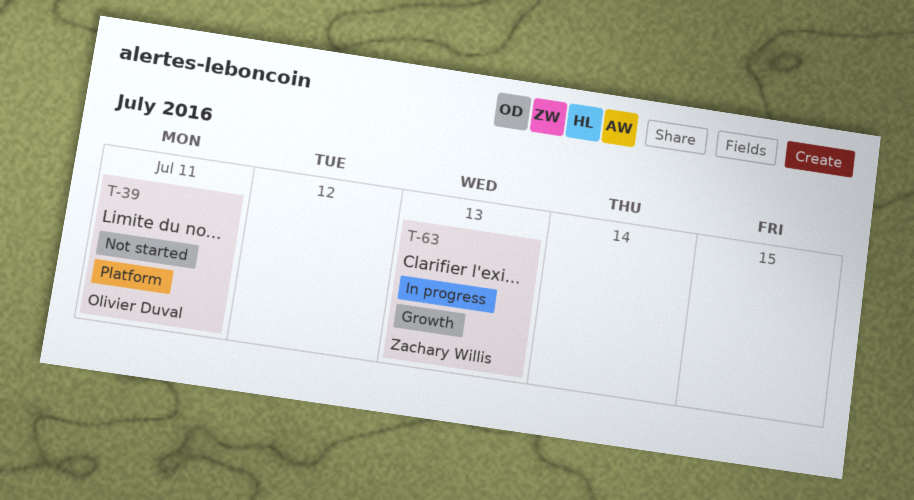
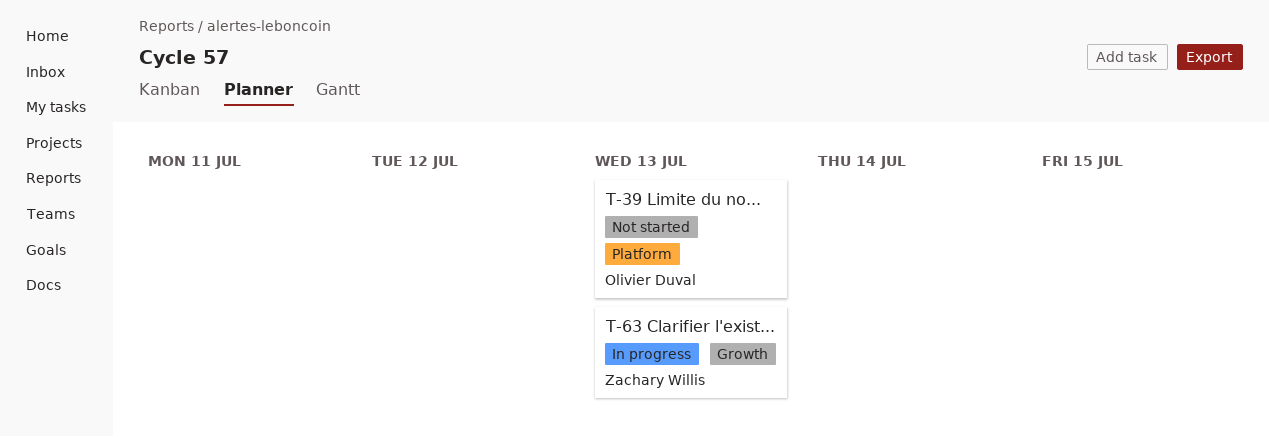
T-39, due: Jul 11 -> Jul 13

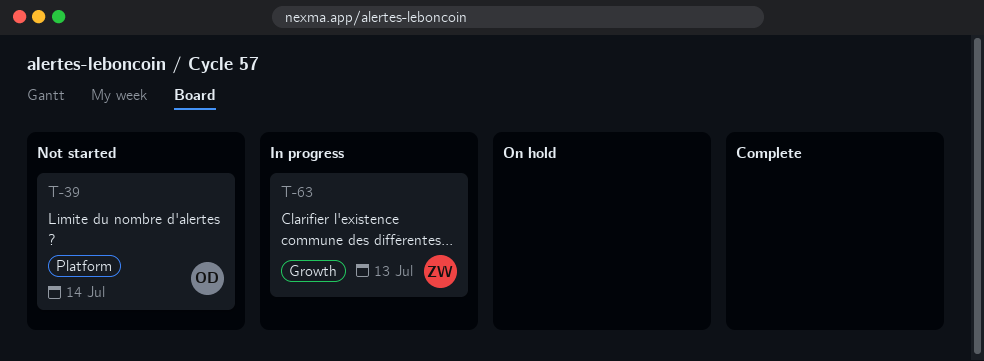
T-39, due: Jul 13 -> Jul 14

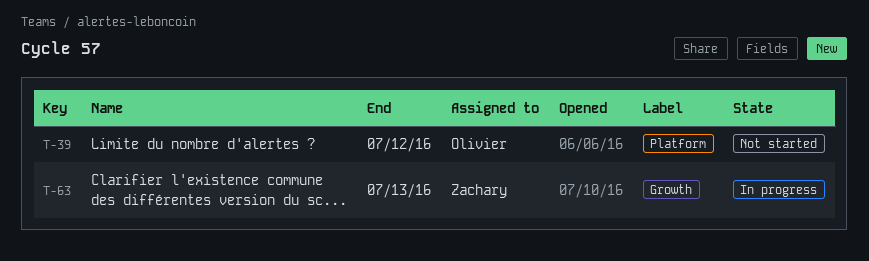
T-39, due: Jul 14 -> Jul 12

